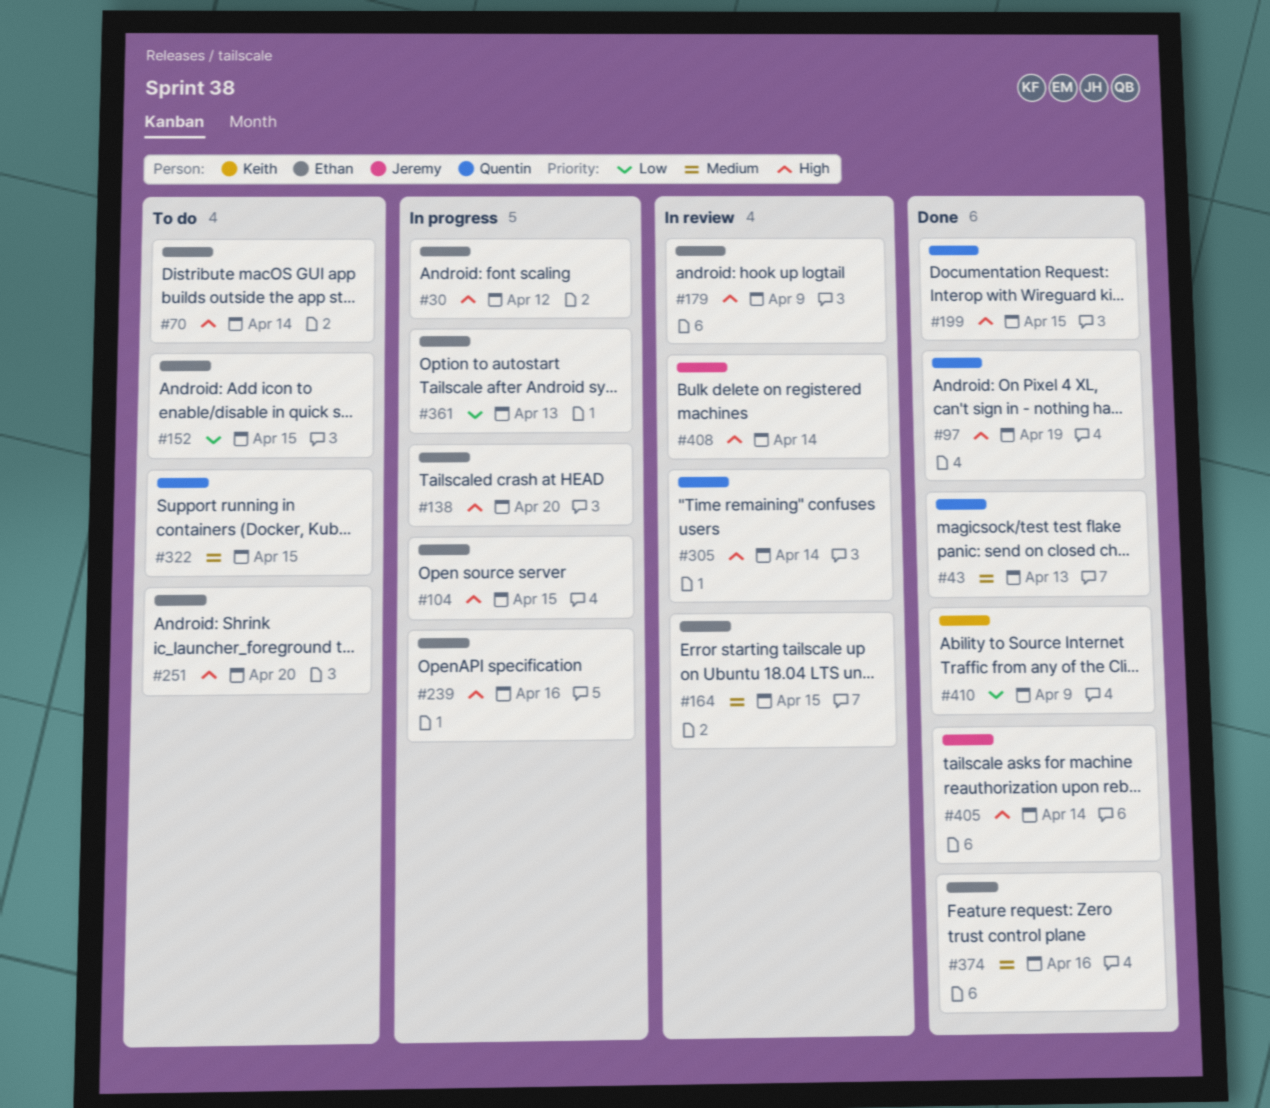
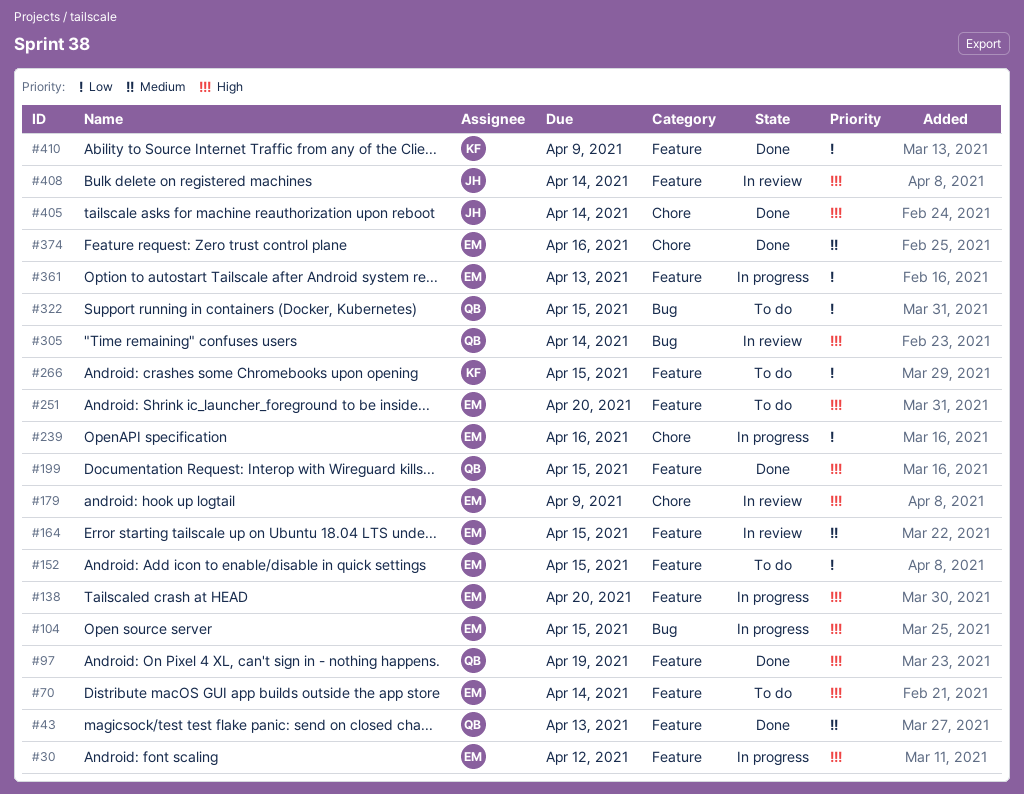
#239, priority: High -> Low
#266: none -> present
#322, priority: Medium -> Low

